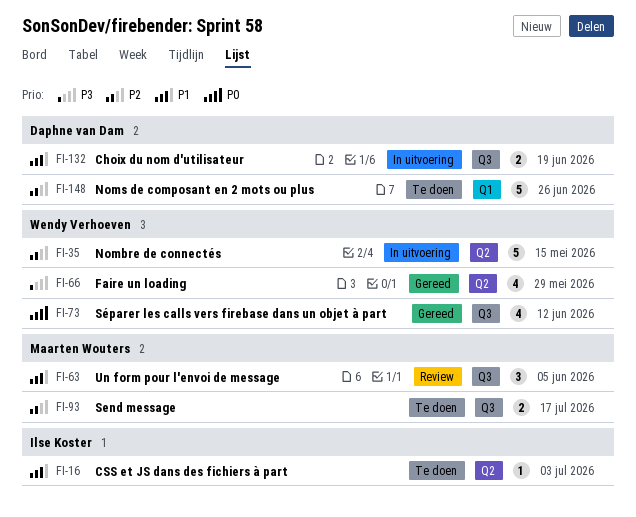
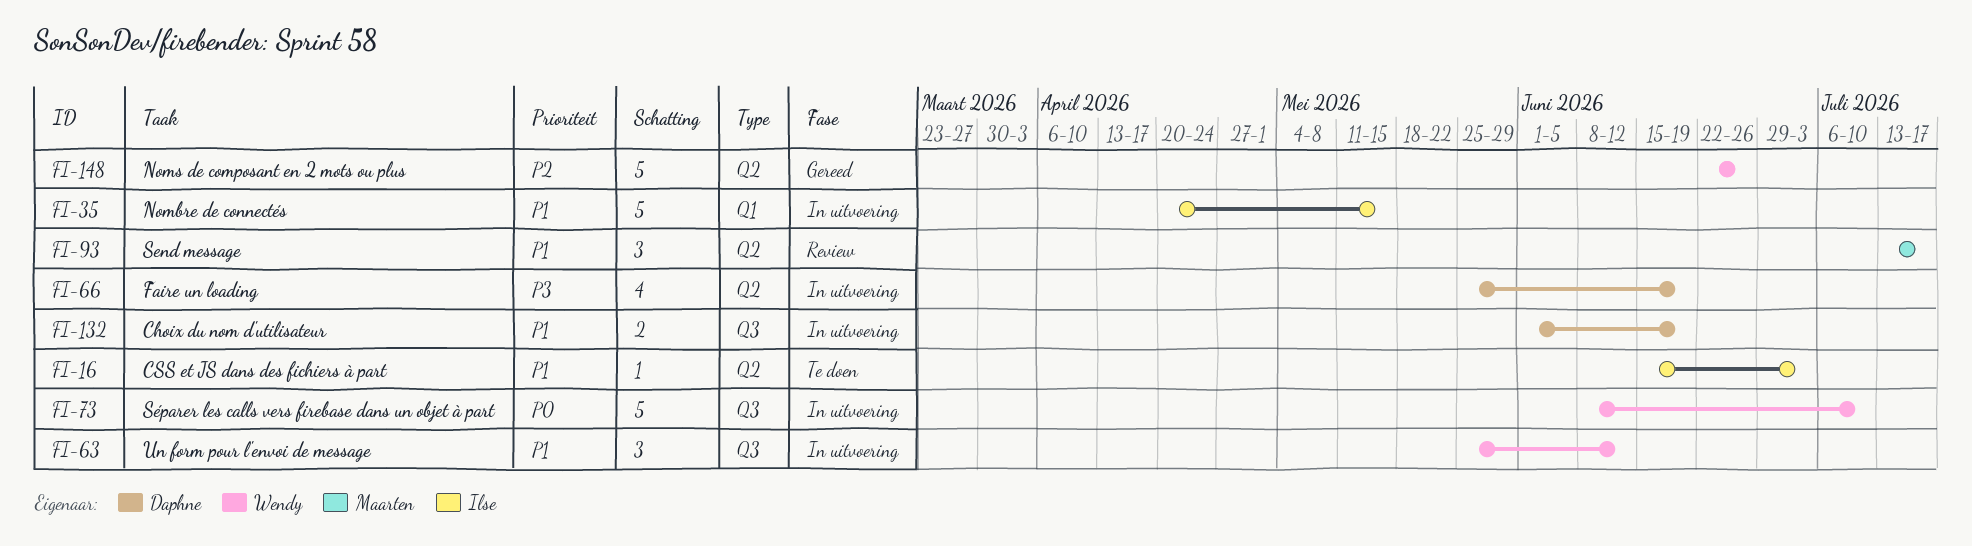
FI-35, owner: Wendy Verhoeven -> Ilse Koster
FI-35, priority: P2 -> P1
FI-35, label: Q2 -> Q1
FI-63, status: Review -> In uitvoering
FI-63, owner: Maarten Wouters -> Wendy Verhoeven
FI-63, due: Jun 5 -> Jun 12
FI-66, status: Gereed -> In uitvoering
FI-66, owner: Wendy Verhoeven -> Daphne van Dam
FI-66, due: May 29 -> Jun 19
FI-73, status: Gereed -> In uitvoering
FI-73, estimate: 4 -> 5
FI-73, due: Jun 12 -> Jul 10
FI-93, status: Te doen -> Review
FI-93, priority: P2 -> P1
FI-93, label: Q3 -> Q2
FI-93, estimate: 2 -> 3
FI-148, status: Te doen -> Gereed
FI-148, owner: Daphne van Dam -> Wendy Verhoeven
FI-148, label: Q1 -> Q2

